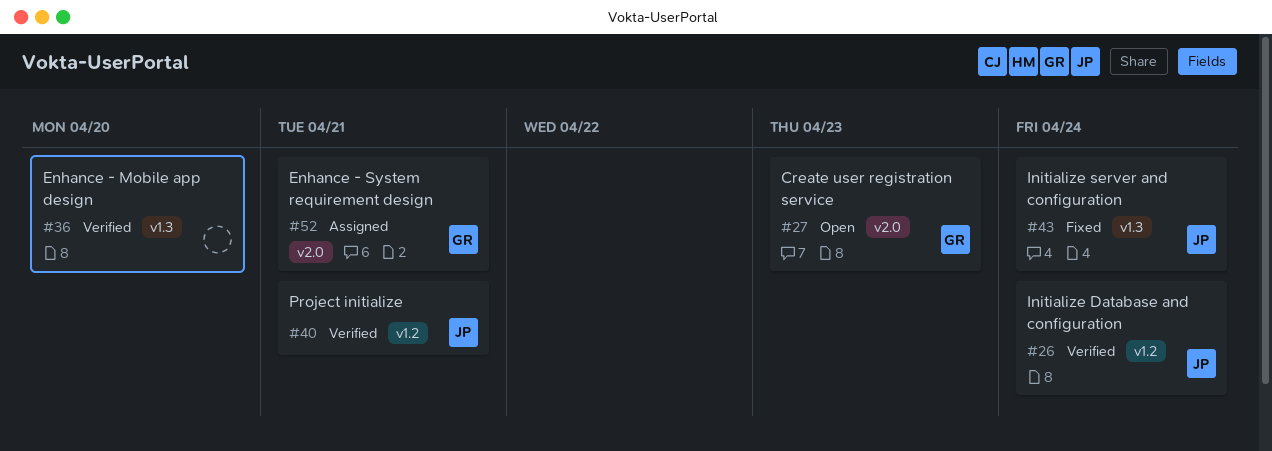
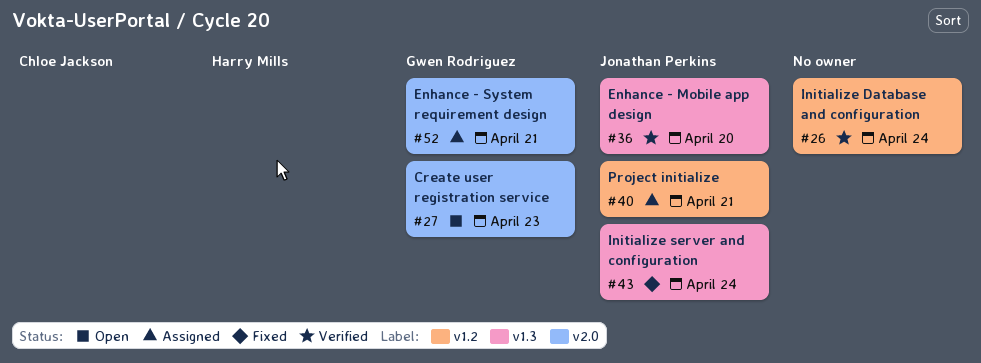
#26, owner: Jonathan Perkins -> none
#36, owner: none -> Jonathan Perkins
#40, status: Verified -> Assigned

